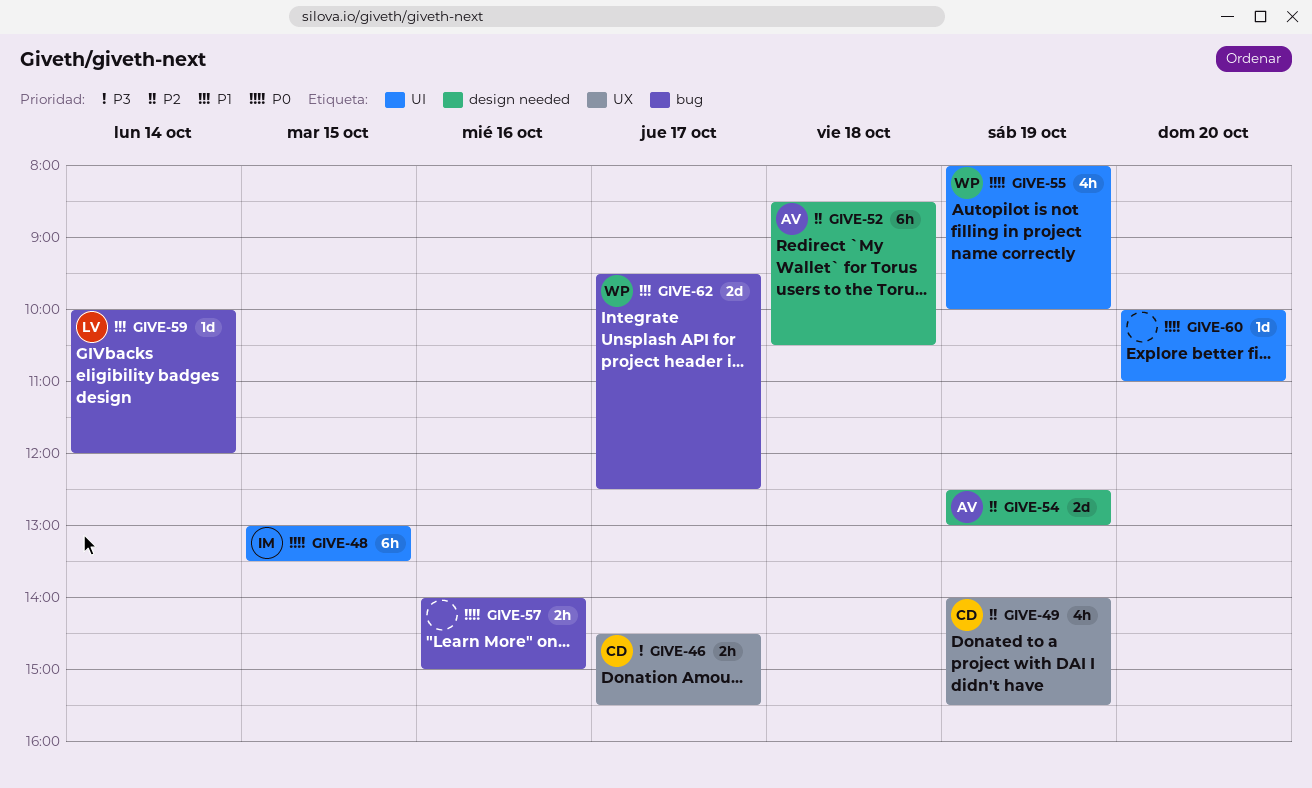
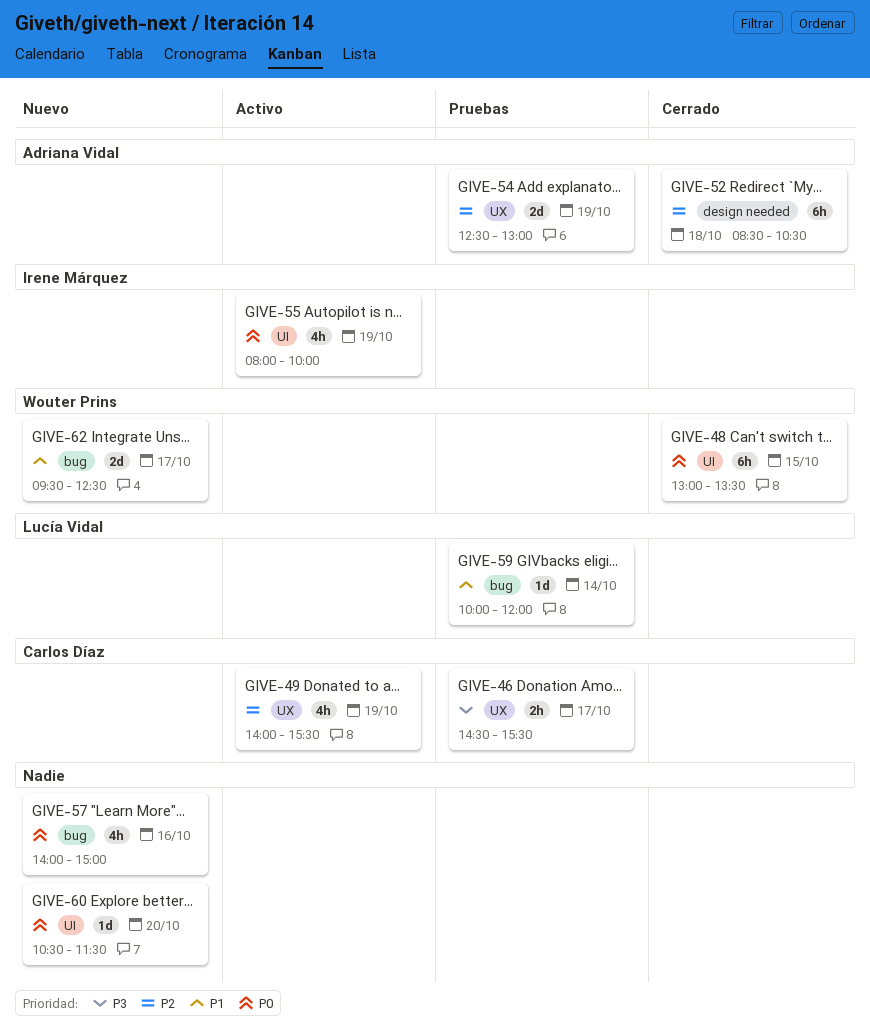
GIVE-48, owner: Irene Márquez -> Wouter Prins
GIVE-54, label: design needed -> UX
GIVE-55, owner: Wouter Prins -> Irene Márquez
GIVE-57, estimate: 2h -> 4h
GIVE-60, begins: 10:00 -> 10:30
GIVE-60, ends: 11:00 -> 11:30

